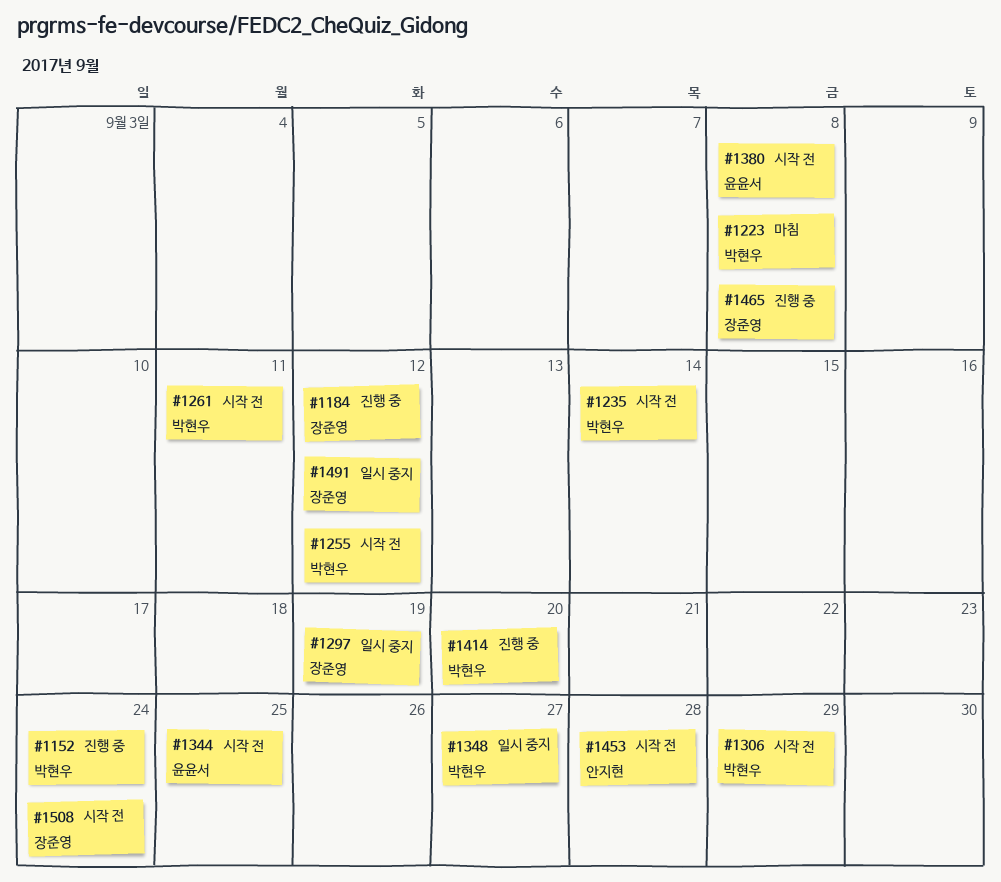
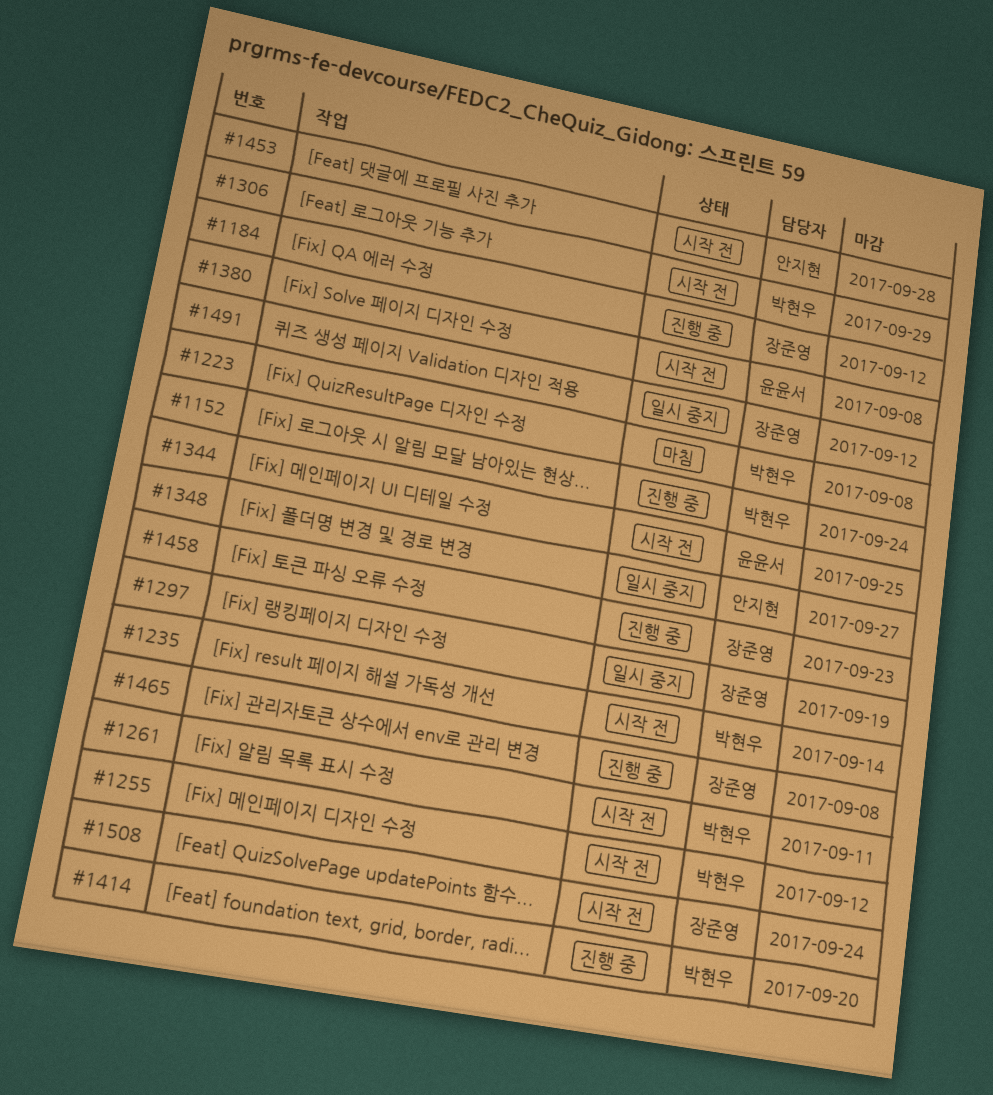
#1348, owner: 박현우 -> 안지현
#1458: none -> present

